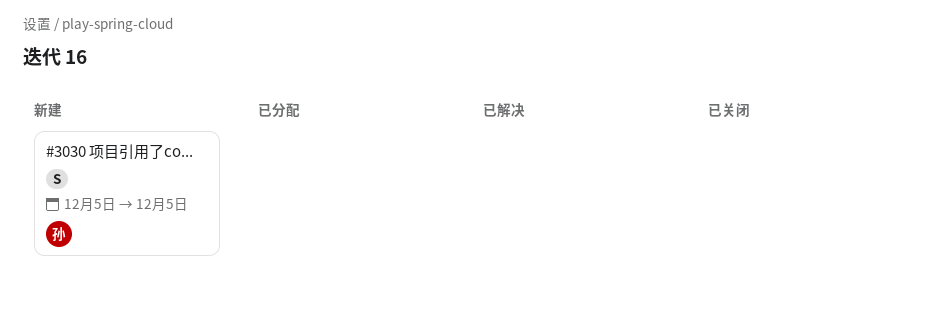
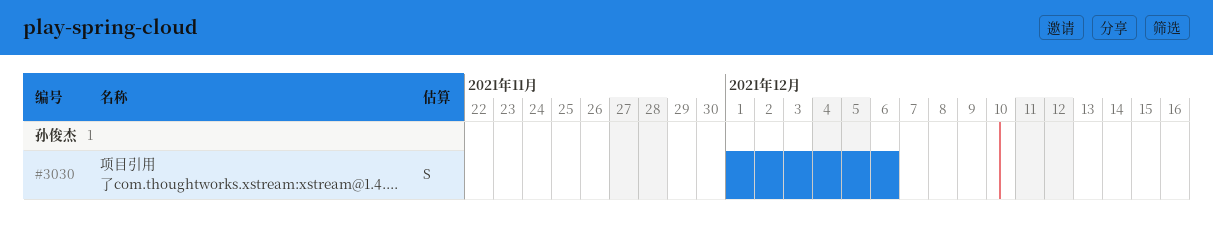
#3030, start: Dec 5 -> Dec 1
#3030, due: Dec 5 -> Dec 6

